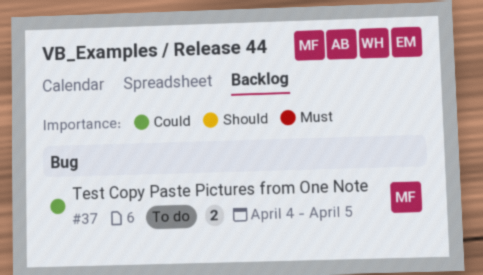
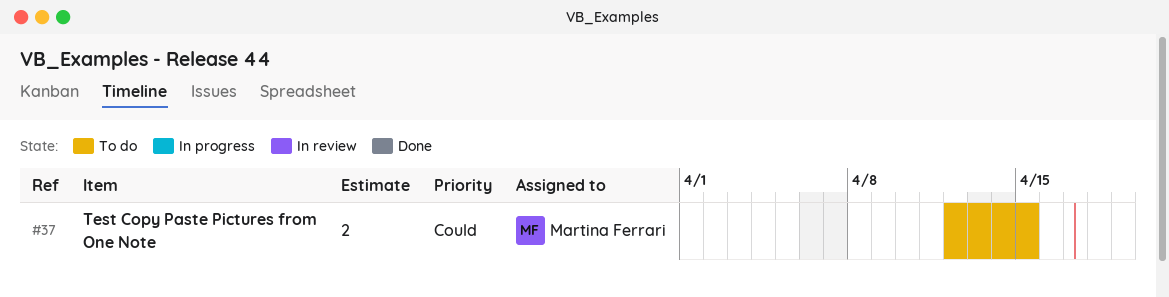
#37, start: Apr 4 -> Apr 12
#37, due: Apr 5 -> Apr 15

